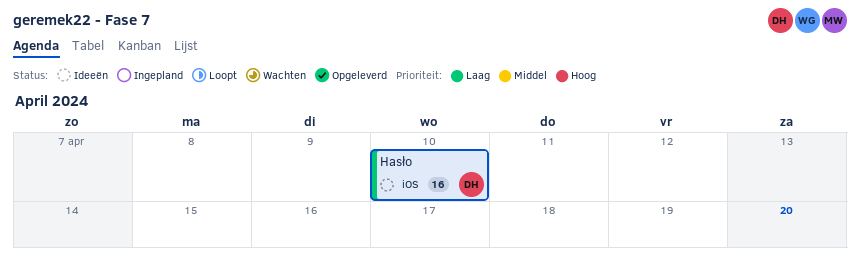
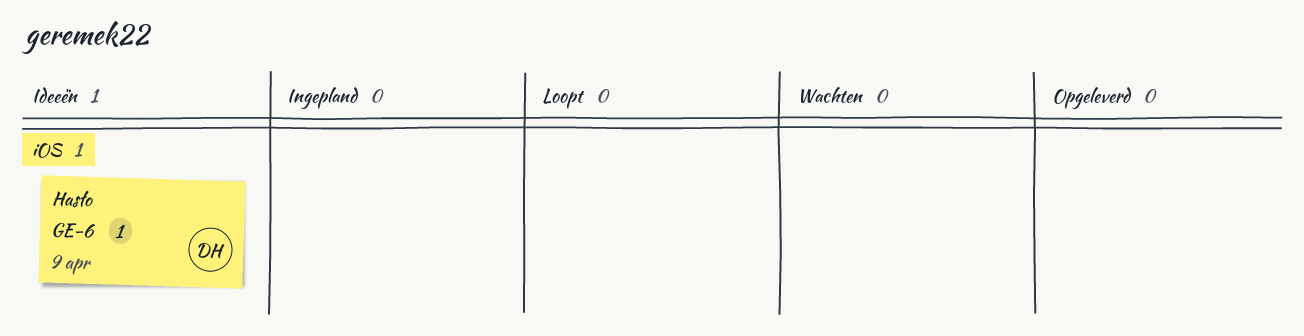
Hasło, estimate: 16 -> 1
Hasło, due: Apr 10 -> Apr 9

